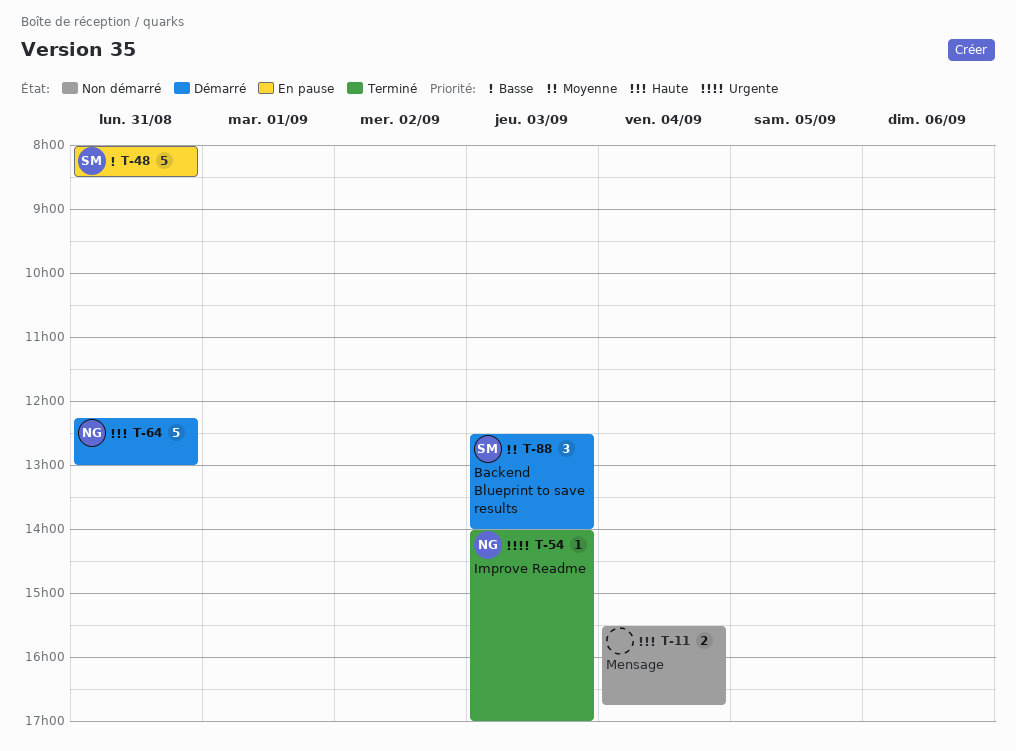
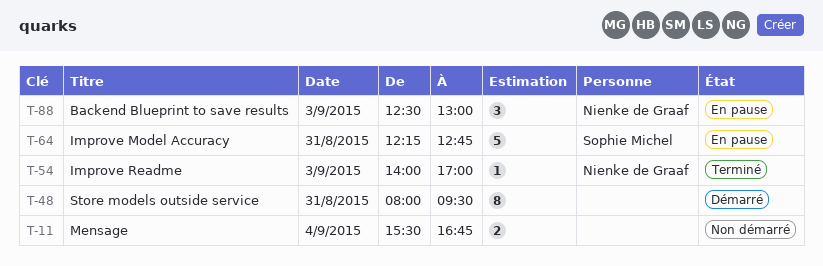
T-48, status: En pause -> Démarré
T-48, owner: Sophie Michel -> none
T-48, estimate: 5 -> 8
T-48, ends: 08:30 -> 09:30
T-64, status: Démarré -> En pause
T-64, owner: Nienke de Graaf -> Sophie Michel
T-64, ends: 13:00 -> 12:45
T-88, status: Démarré -> En pause
T-88, owner: Sophie Michel -> Nienke de Graaf
T-88, ends: 14:00 -> 13:00

